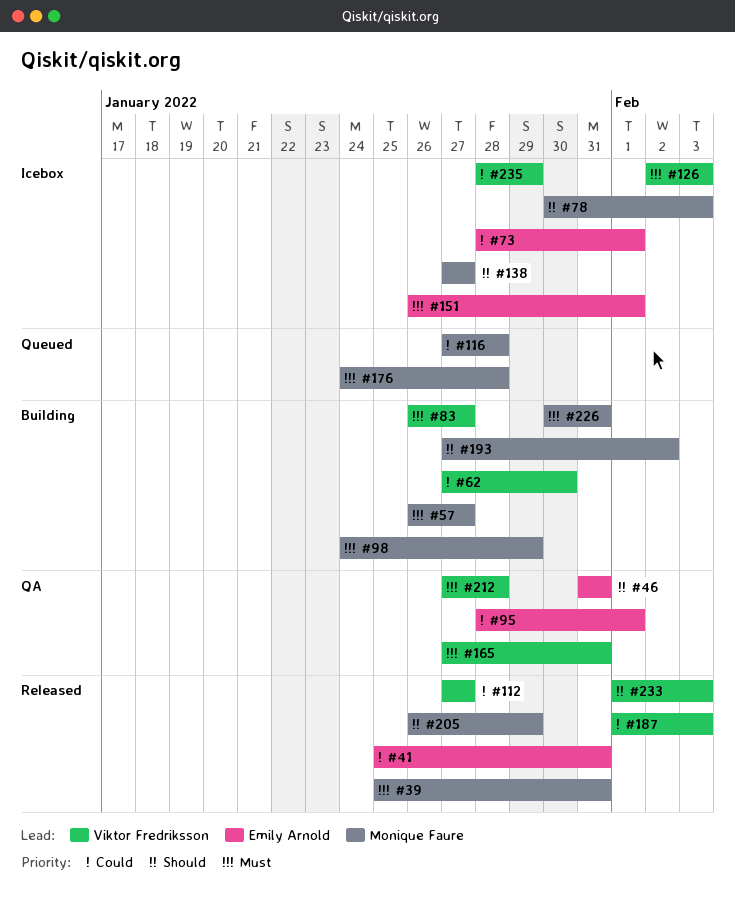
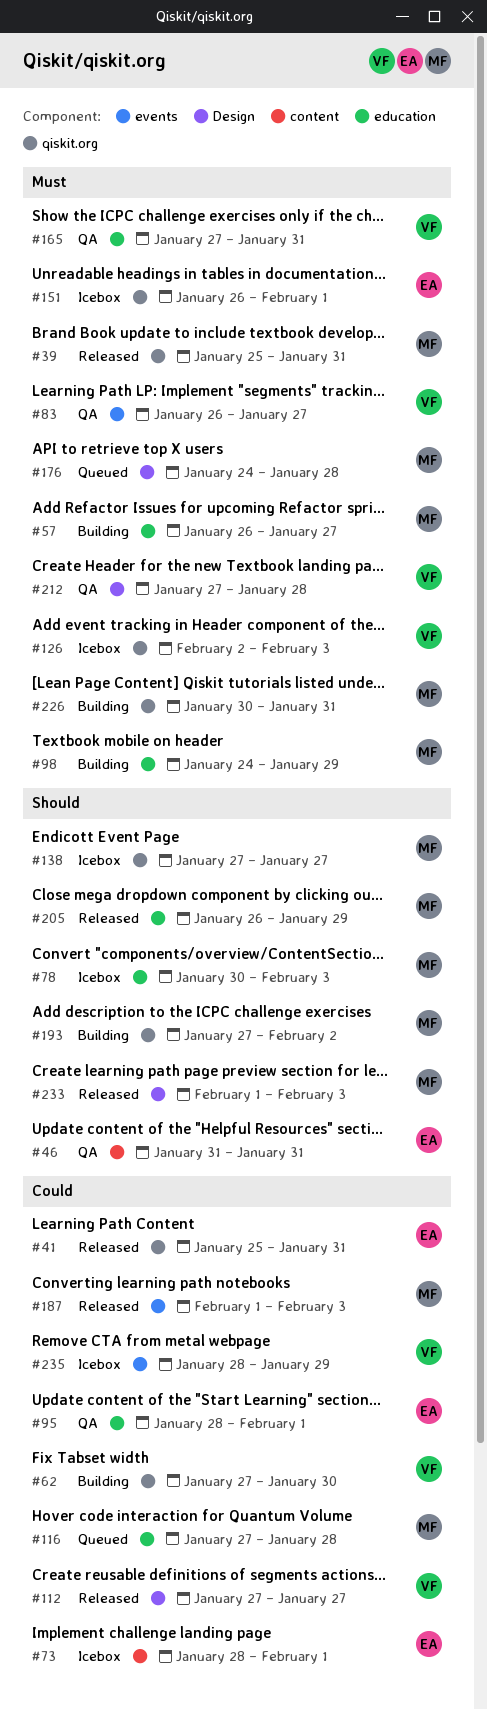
#83, status: Building -> QA
#187, owner: Viktor Fredriksson -> Monique Faure
#233, owner: Viktor Fredriksson -> Monique Faure

